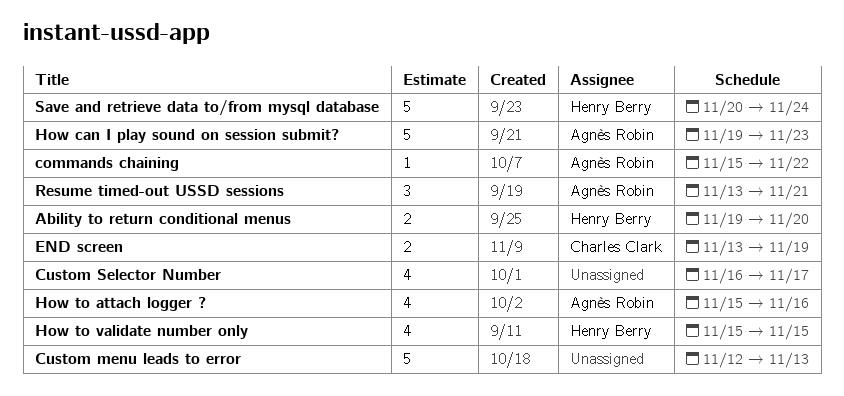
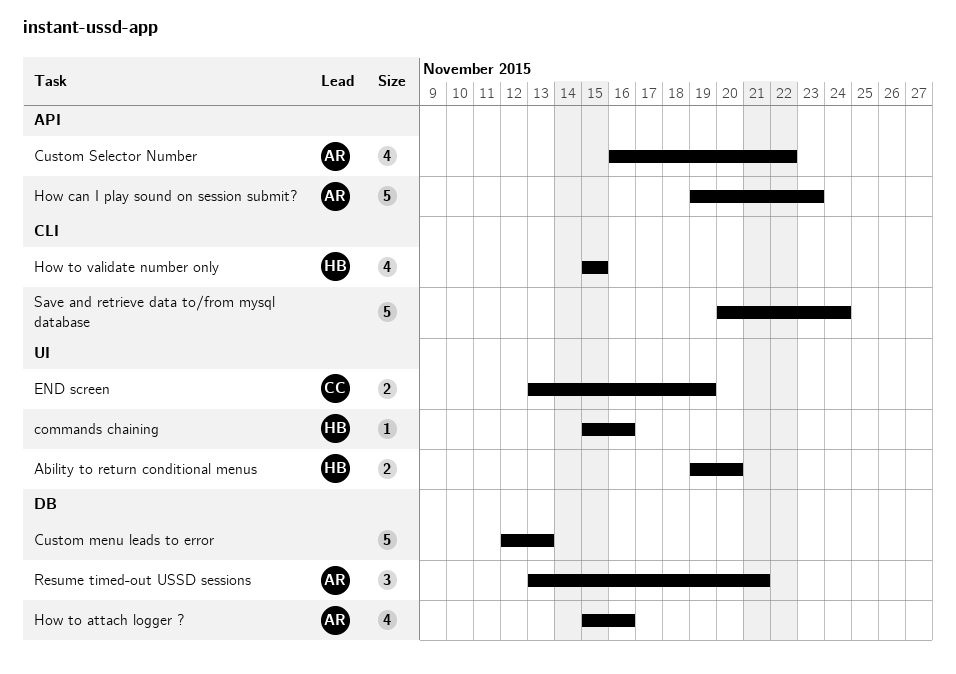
commands chaining, owner: Agnès Robin -> Henry Berry
commands chaining, due: Nov 22 -> Nov 16
Custom Selector Number, owner: none -> Agnès Robin
Custom Selector Number, due: Nov 17 -> Nov 22
Save and retrieve data to/from mysql database, owner: Henry Berry -> none

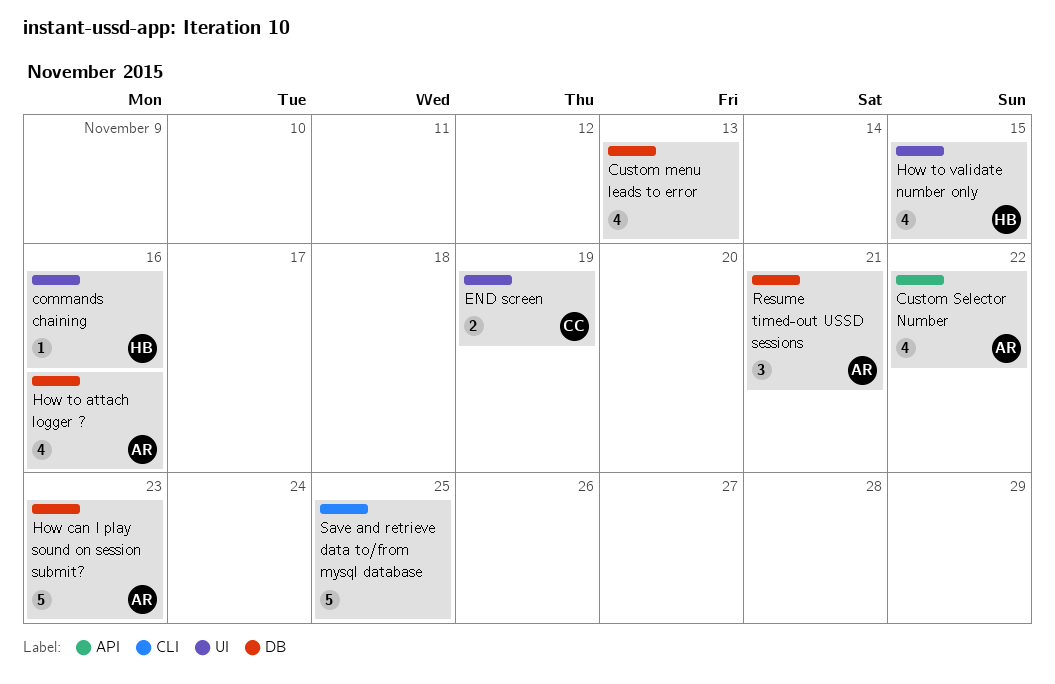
Ability to return conditional menus: present -> none
Custom menu leads to error, estimate: 5 -> 4
How can I play sound on session submit?, label: API -> DB
How to validate number only, label: CLI -> UI
Save and retrieve data to/from mysql database, due: Nov 24 -> Nov 25

